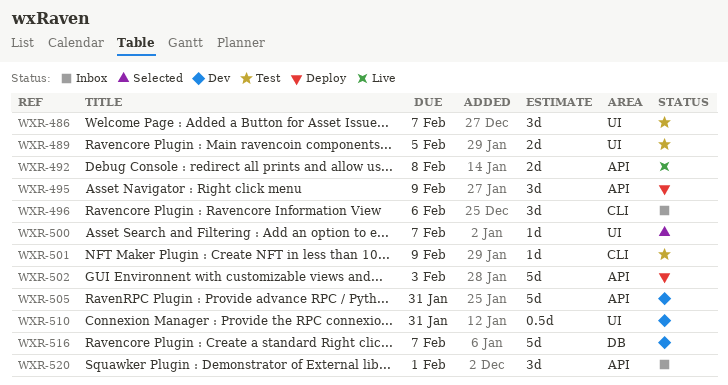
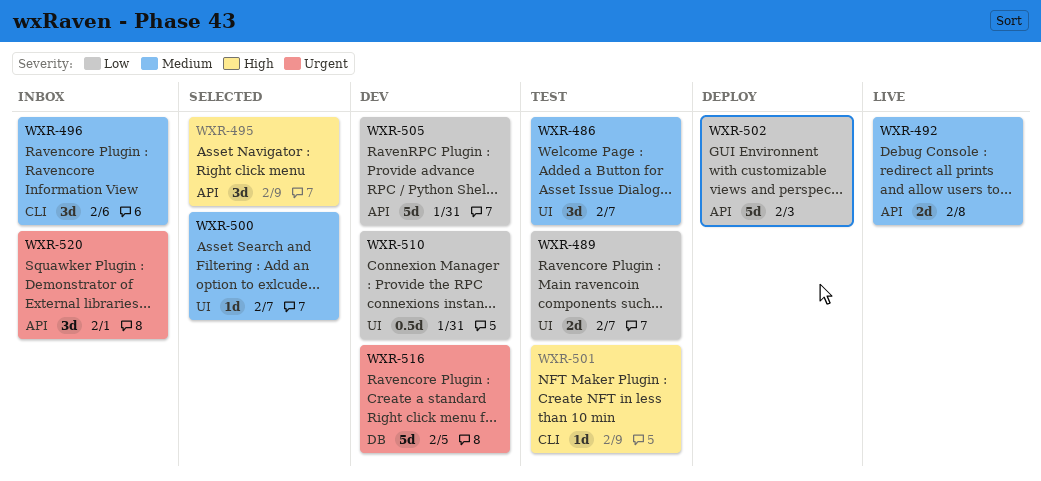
WXR-489, due: Feb 5 -> Feb 7
WXR-495, status: Deploy -> Selected
WXR-516, due: Feb 7 -> Feb 5

